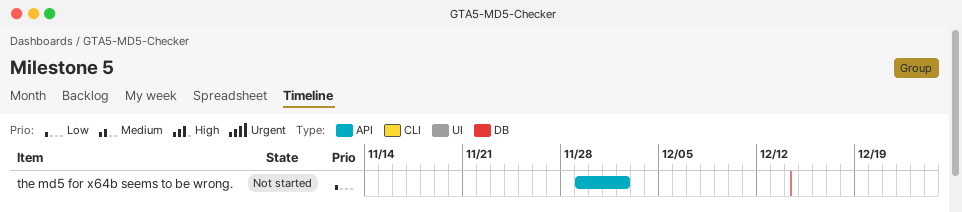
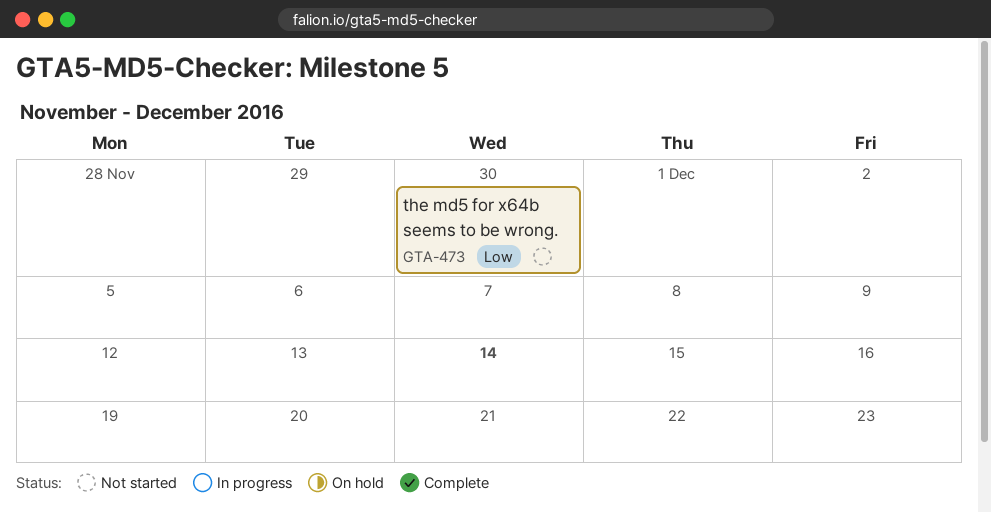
the md5 for x64b seems to be wrong., due: Dec 2 -> Nov 30

